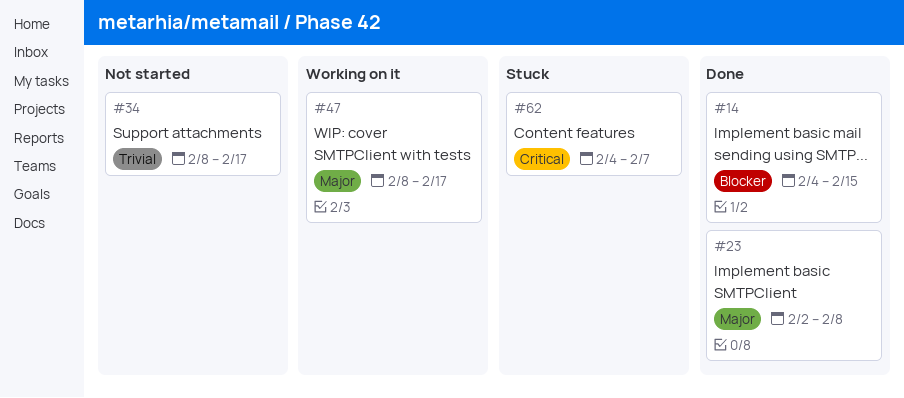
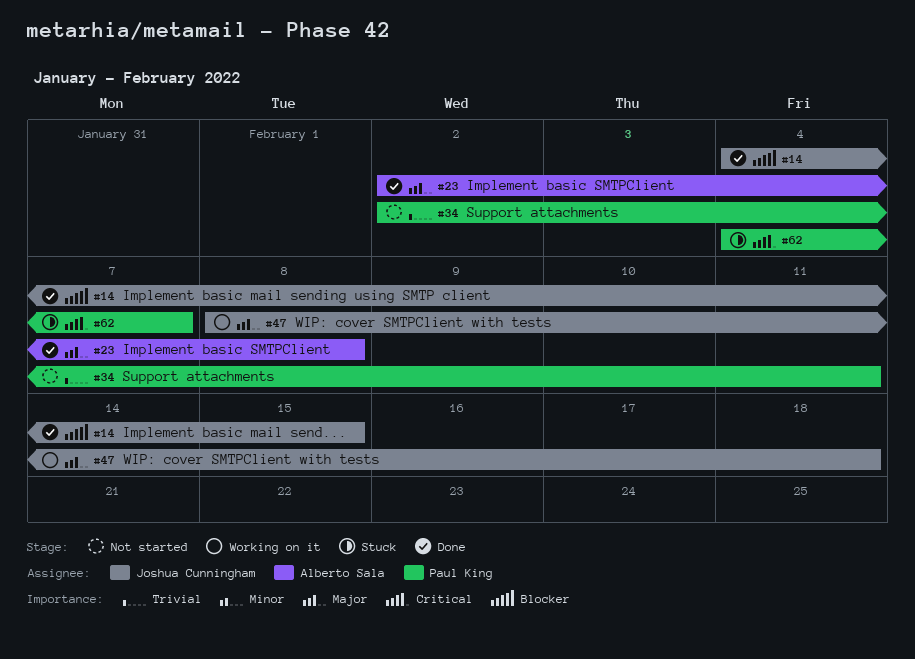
#34, start: Feb 8 -> Feb 2
#34, due: Feb 17 -> Feb 11
#47, due: Feb 17 -> Feb 18

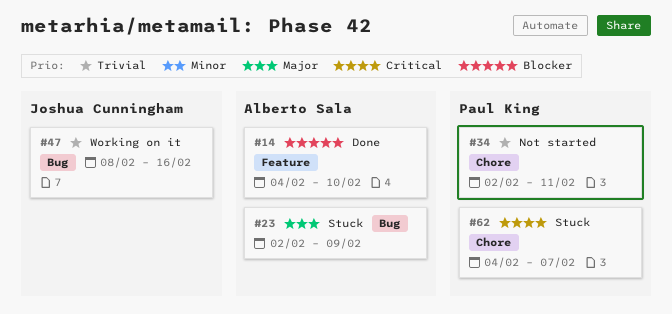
#14, owner: Joshua Cunningham -> Alberto Sala
#14, due: Feb 15 -> Feb 10
#23, status: Done -> Stuck
#23, due: Feb 8 -> Feb 9
#47, priority: Major -> Trivial
#47, due: Feb 18 -> Feb 16

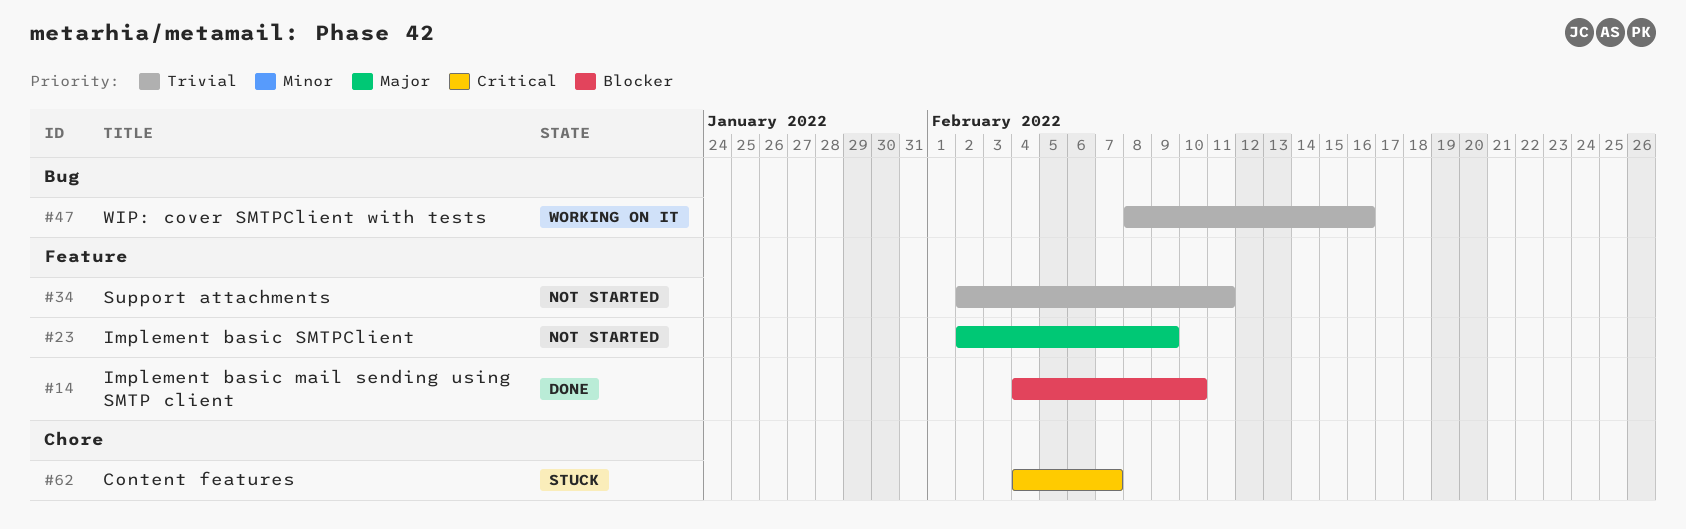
#23, status: Stuck -> Not started
#23, label: Bug -> Feature
#34, label: Chore -> Feature

